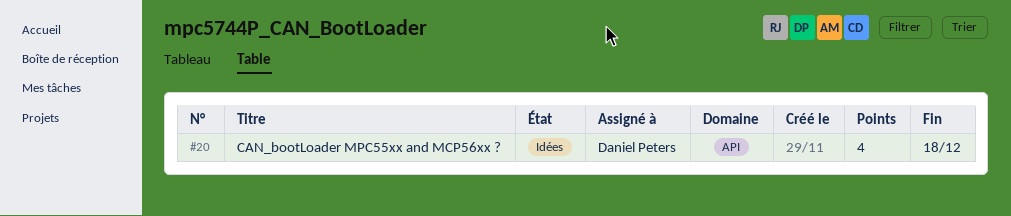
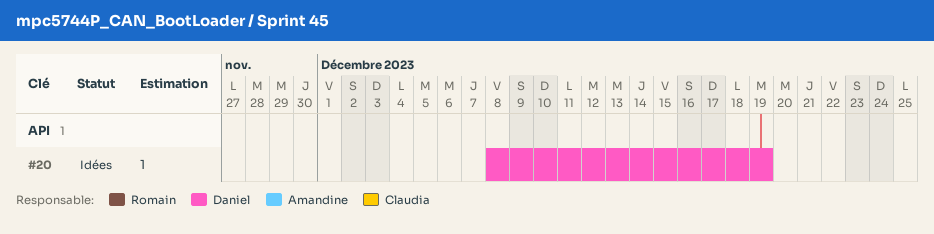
#20, estimate: 4 -> 1
#20, due: Dec 18 -> Dec 19

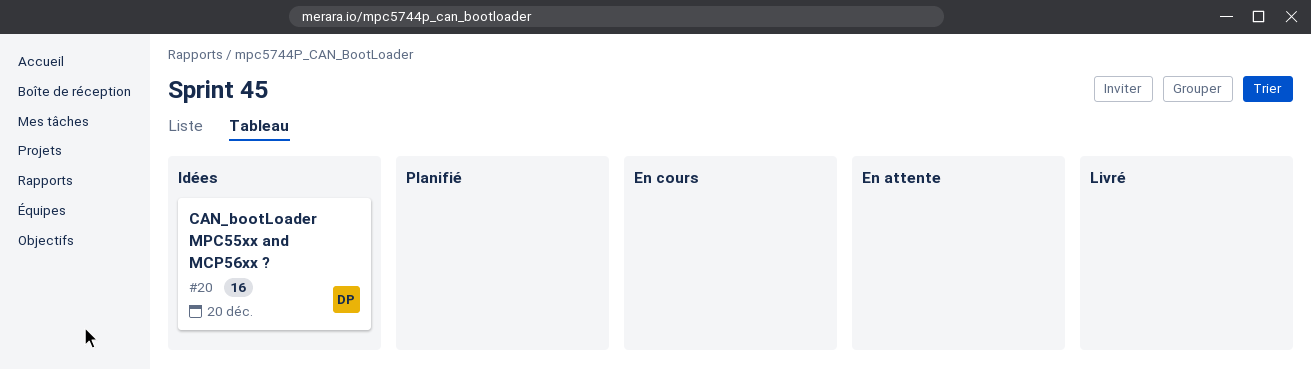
#20, estimate: 1 -> 16
#20, due: Dec 19 -> Dec 20

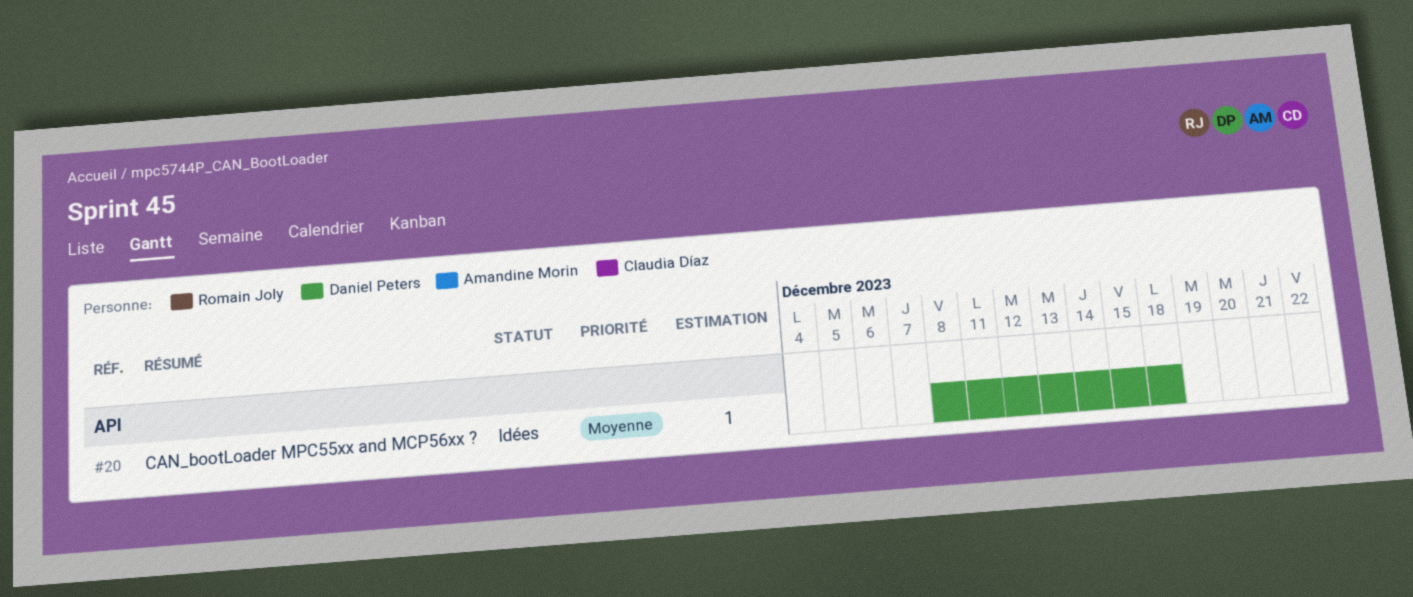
#20, estimate: 16 -> 1
#20, due: Dec 20 -> Dec 18

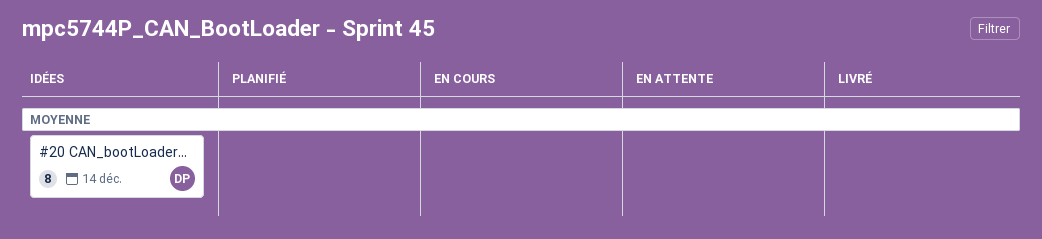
#20, estimate: 1 -> 8
#20, due: Dec 18 -> Dec 14

